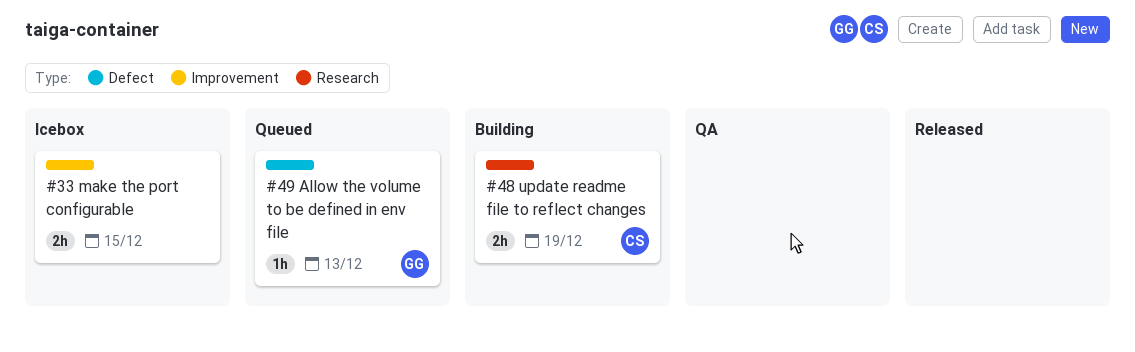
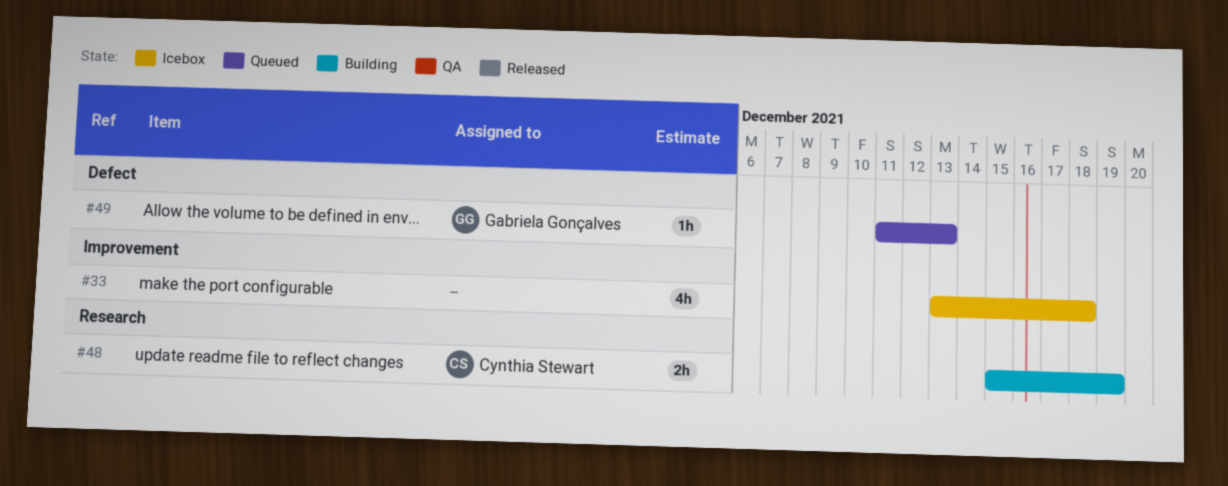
#33, estimate: 2h -> 4h
#33, due: Dec 15 -> Dec 18

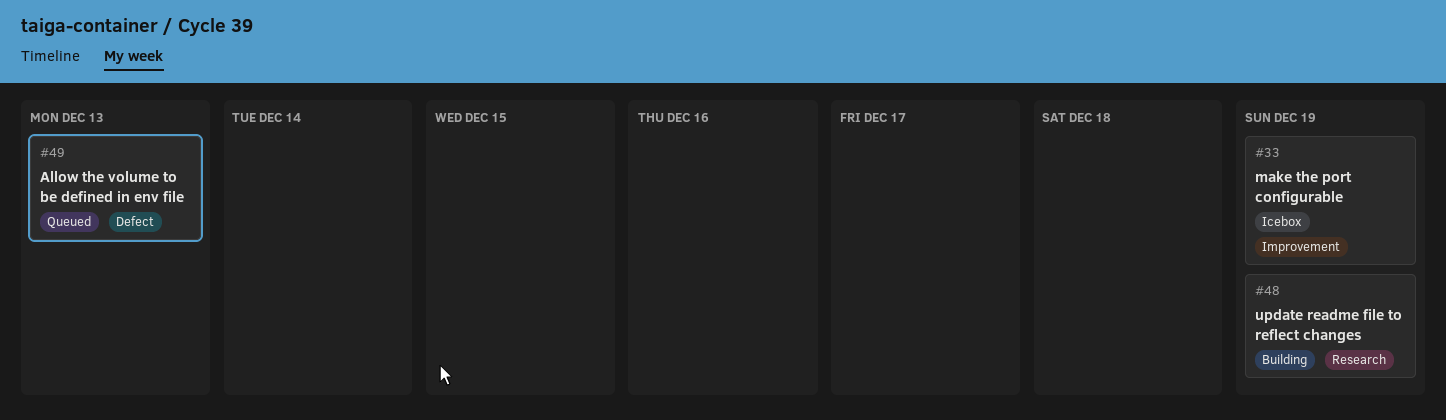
#33, due: Dec 18 -> Dec 19

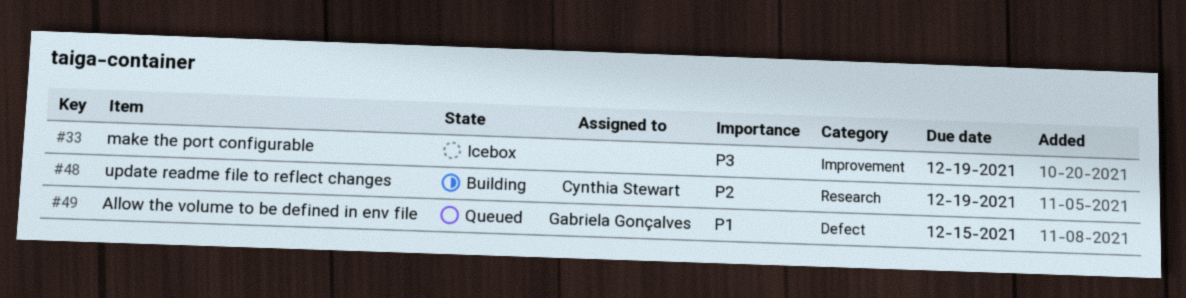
#49, due: Dec 13 -> Dec 15

